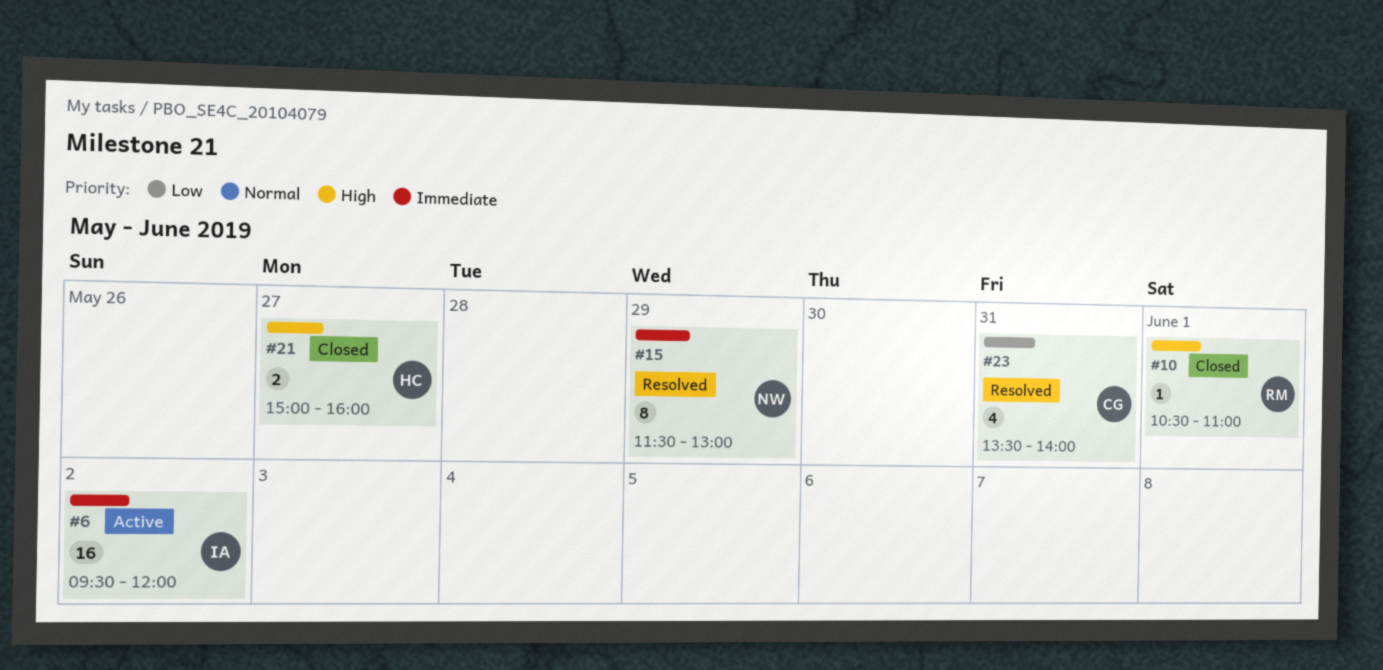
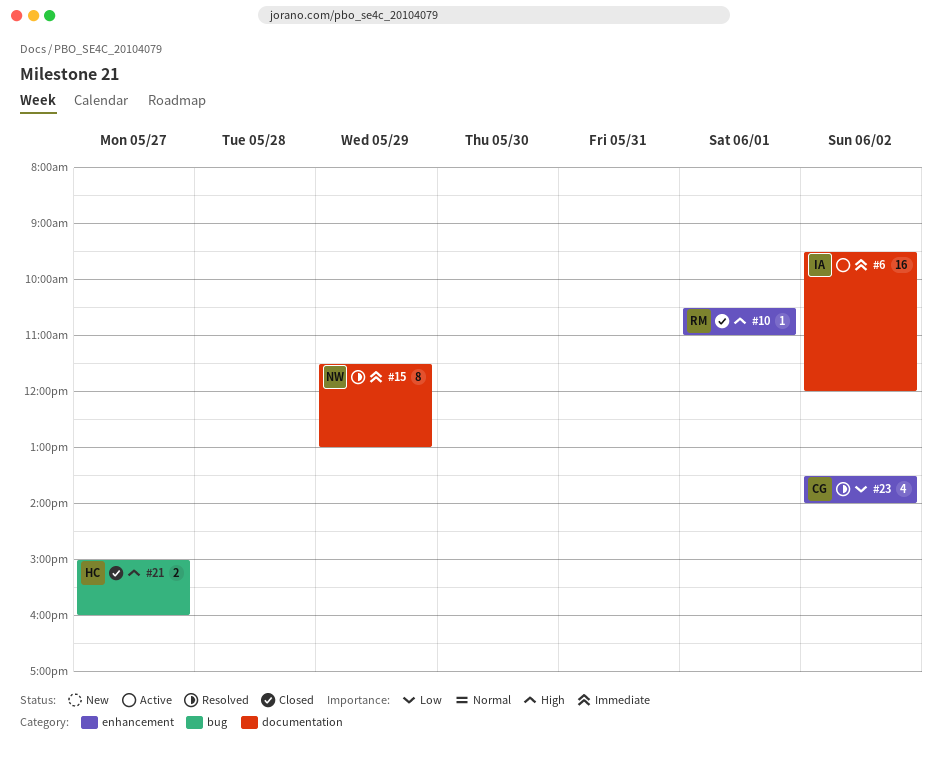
#23, day: May 31 -> Jun 2

